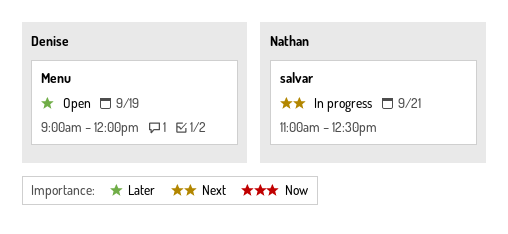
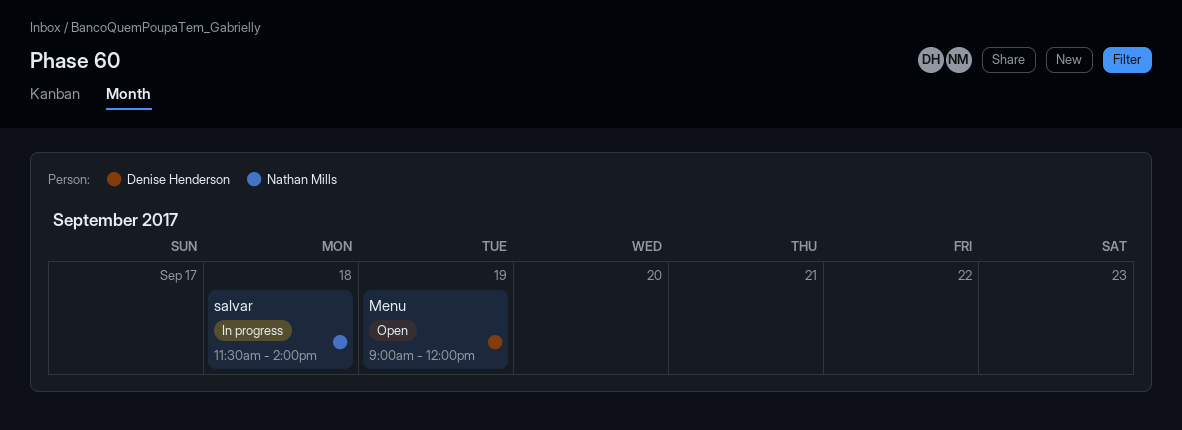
salvar, day: Sep 21 -> Sep 18
salvar, begins: 11:00 -> 11:30
salvar, ends: 12:30 -> 14:00

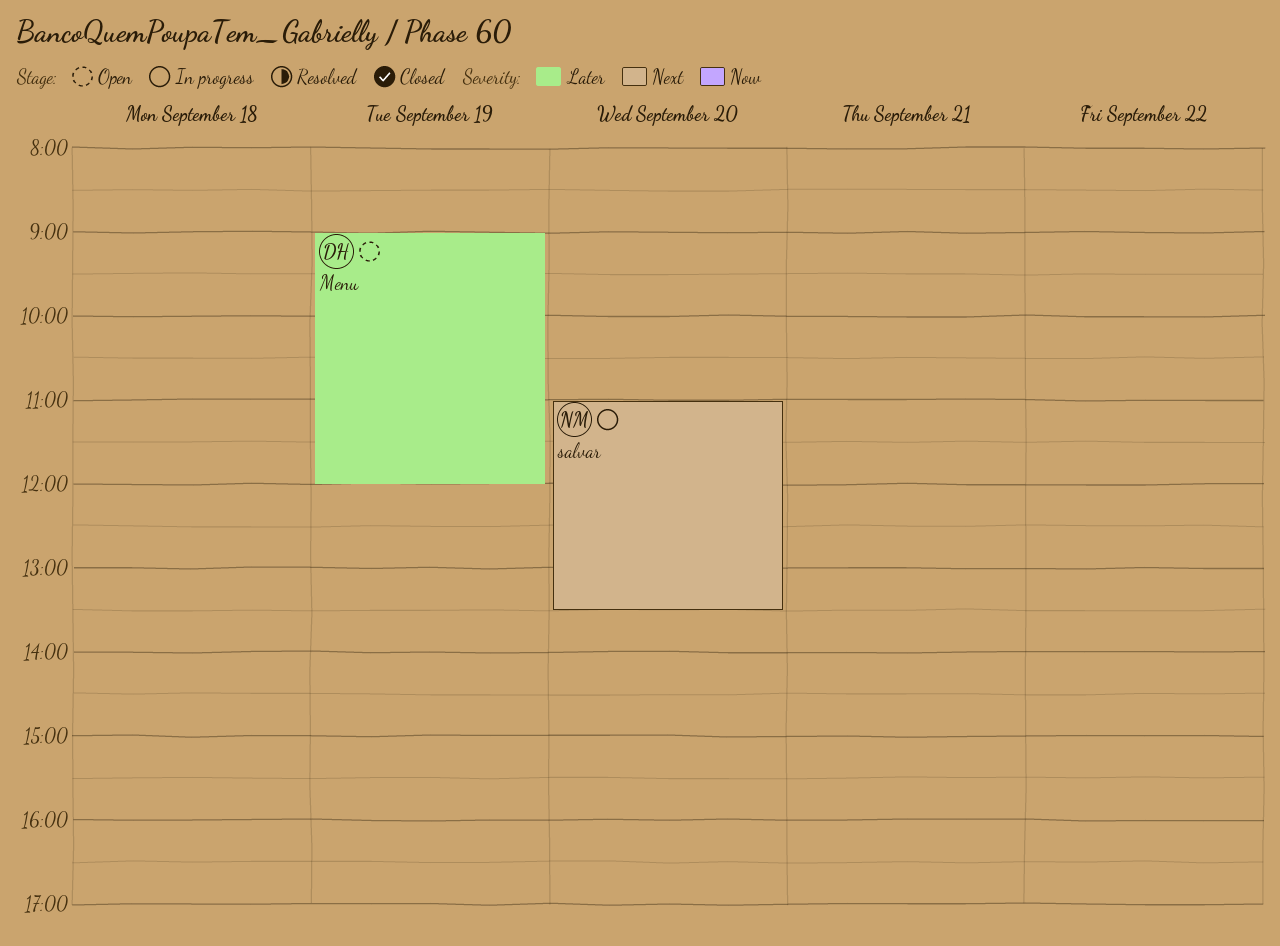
salvar, day: Sep 18 -> Sep 20
salvar, begins: 11:30 -> 11:00
salvar, ends: 14:00 -> 13:30

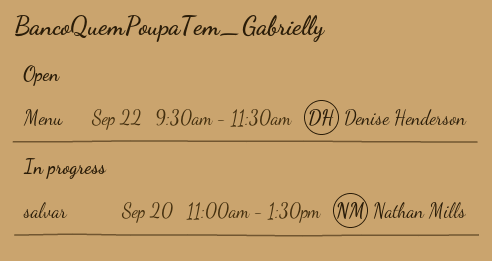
Menu, day: Sep 19 -> Sep 22
Menu, begins: 09:00 -> 09:30
Menu, ends: 12:00 -> 11:30

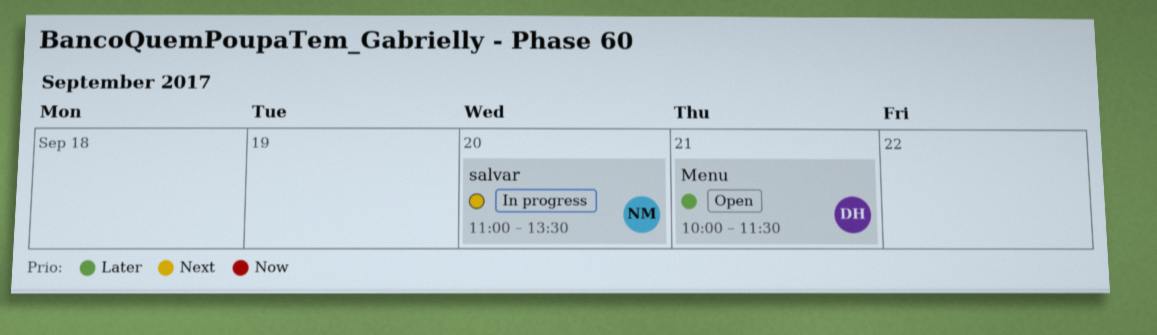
Menu, day: Sep 22 -> Sep 21
Menu, begins: 09:30 -> 10:00

